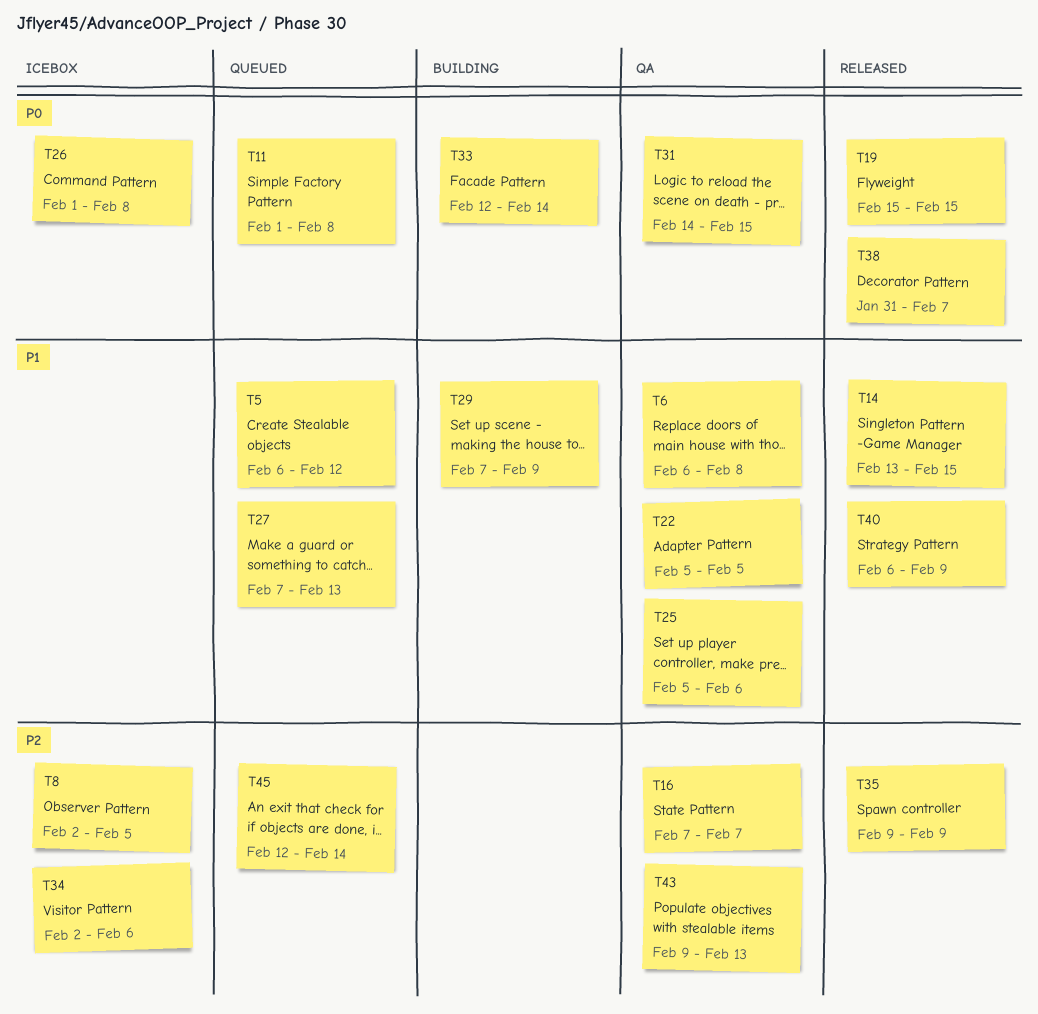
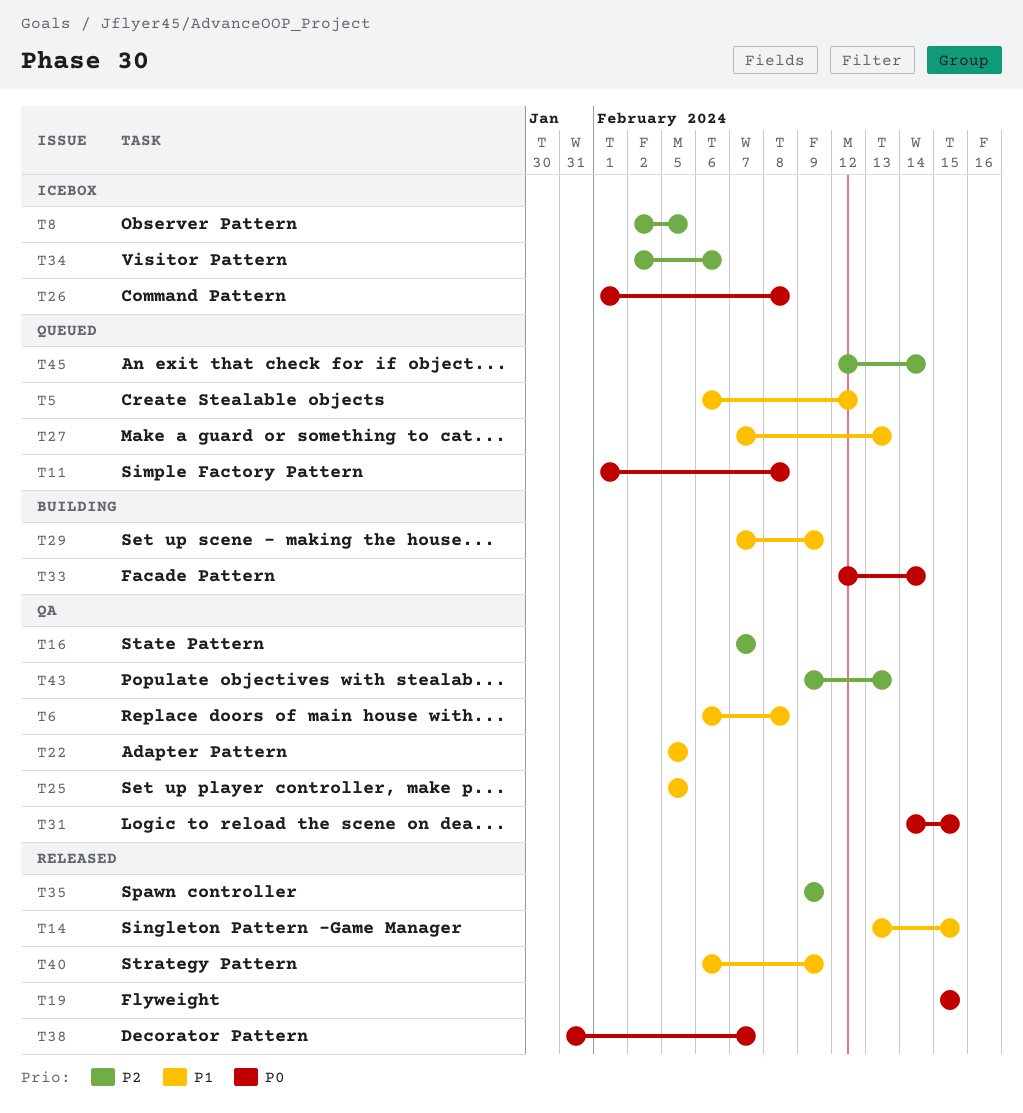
T25, due: Feb 6 -> Feb 5

